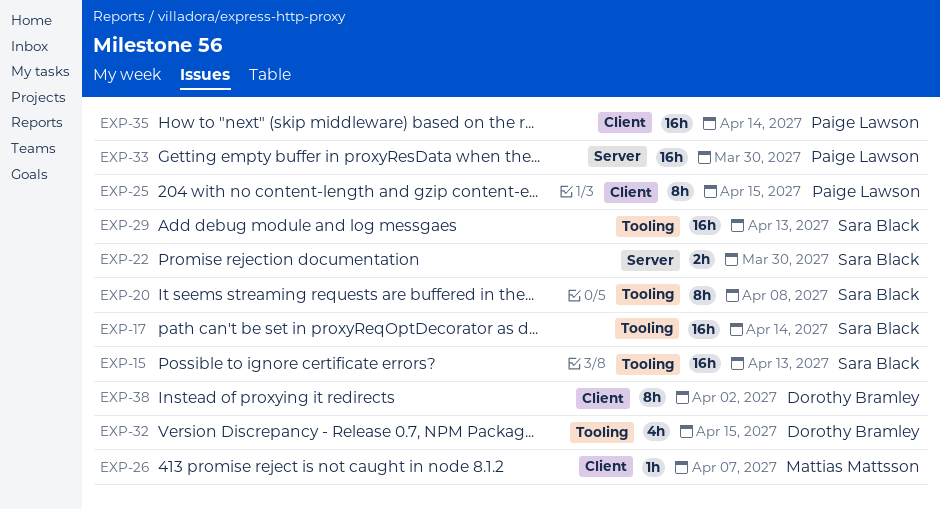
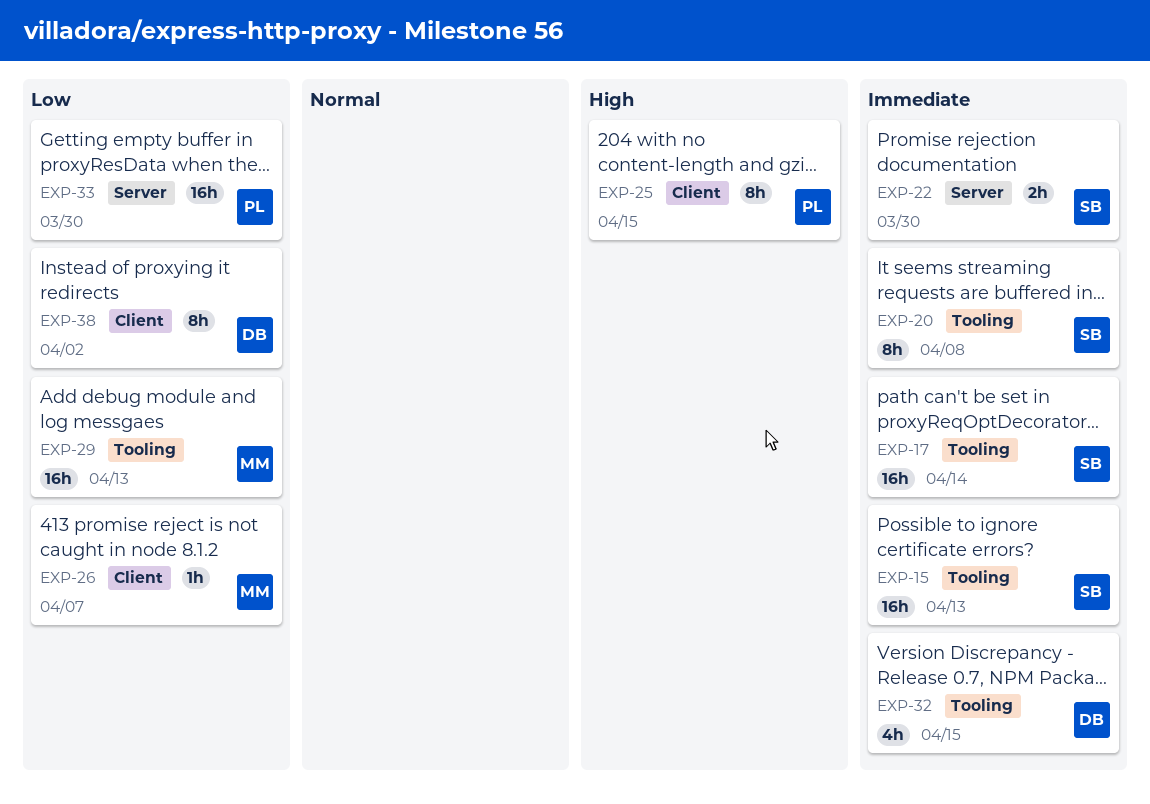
EXP-29, owner: Sara Black -> Mattias Mattsson
EXP-35: present -> none

